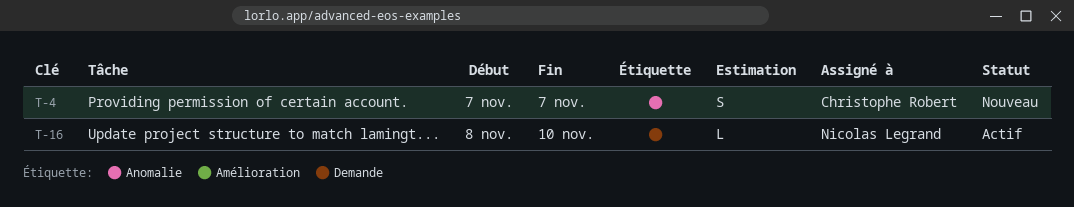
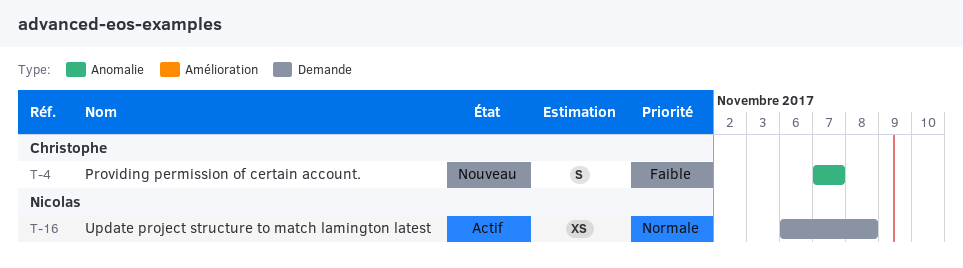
T-16, estimate: L -> XS
T-16, start: Nov 8 -> Nov 6
T-16, due: Nov 10 -> Nov 8

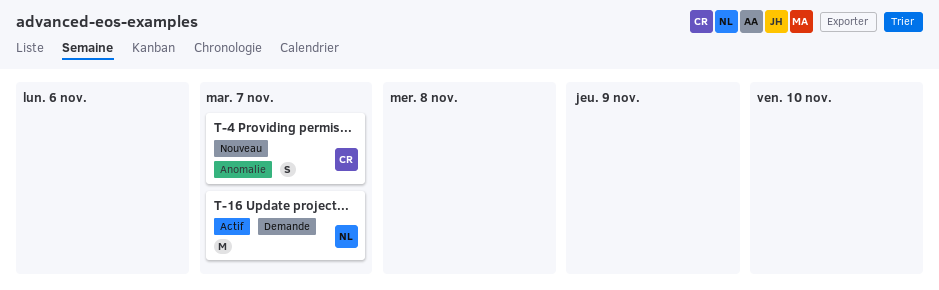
T-16, estimate: XS -> M
T-16, due: Nov 8 -> Nov 7

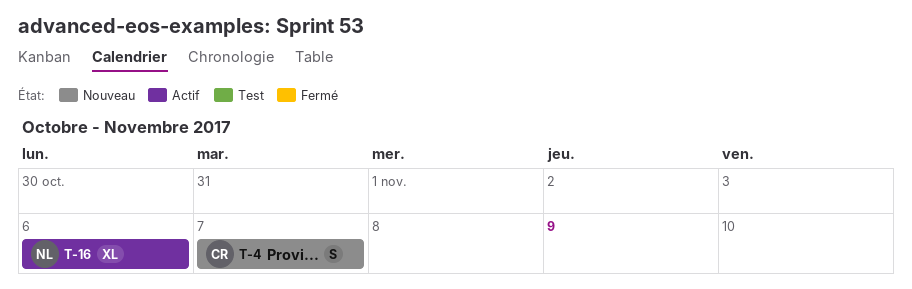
T-16, estimate: M -> XL
T-16, due: Nov 7 -> Nov 6

